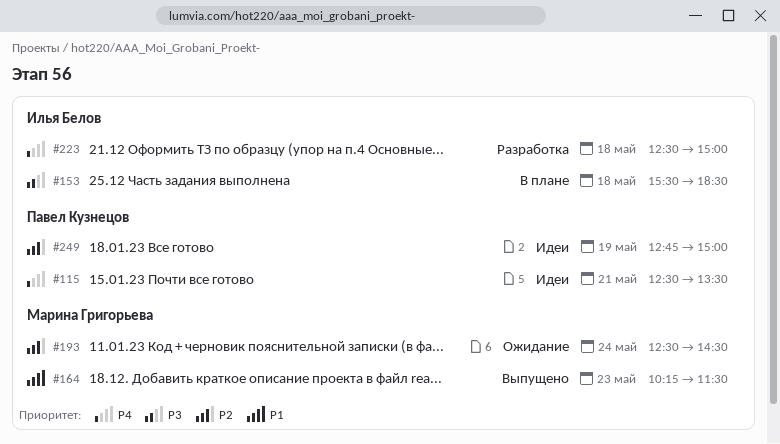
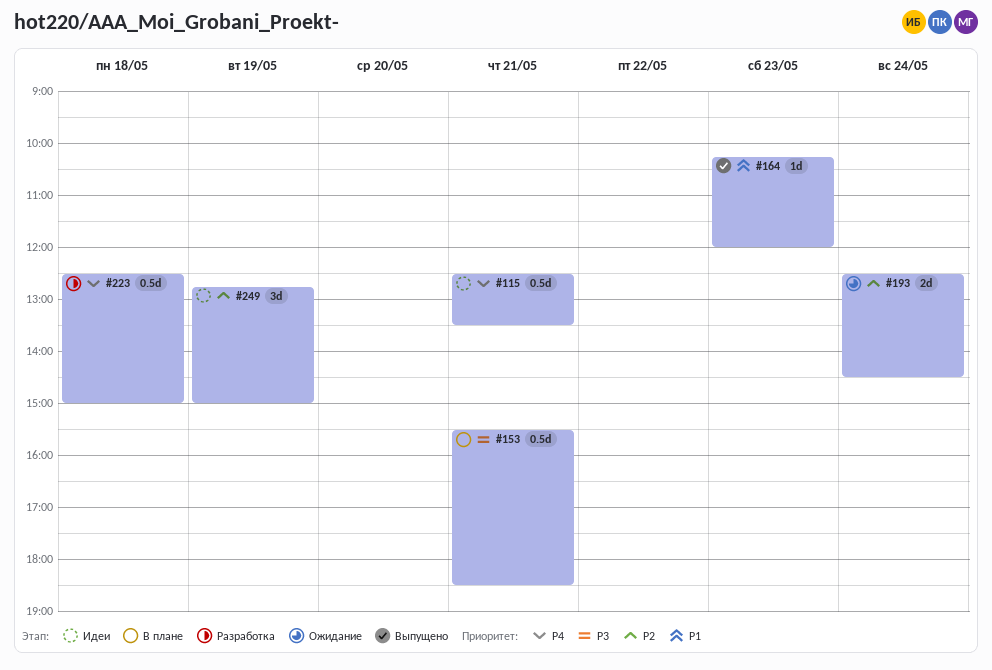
#153, day: May 18 -> May 21
#164, ends: 11:30 -> 12:00

